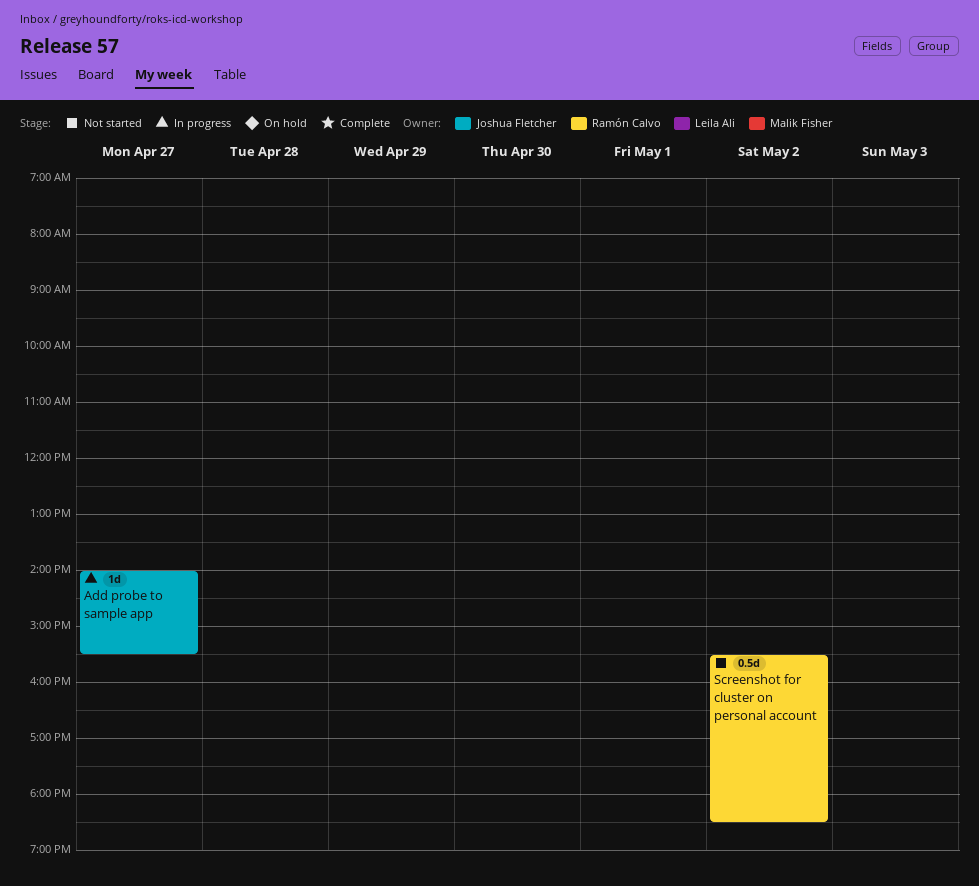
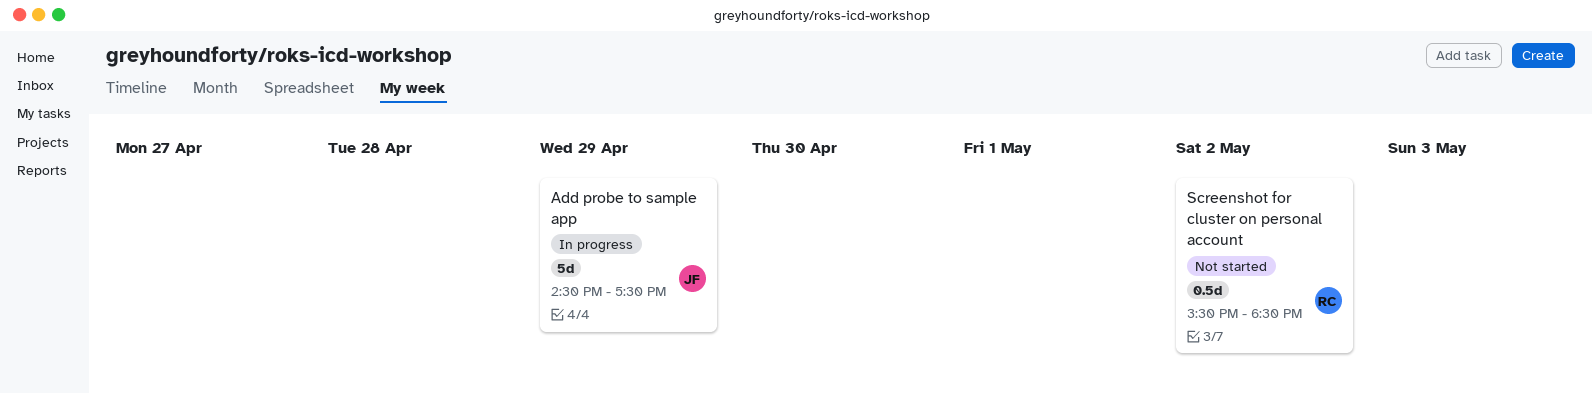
Add probe to sample app, estimate: 1d -> 5d
Add probe to sample app, day: Apr 27 -> Apr 29
Add probe to sample app, begins: 14:00 -> 14:30
Add probe to sample app, ends: 15:30 -> 17:30

